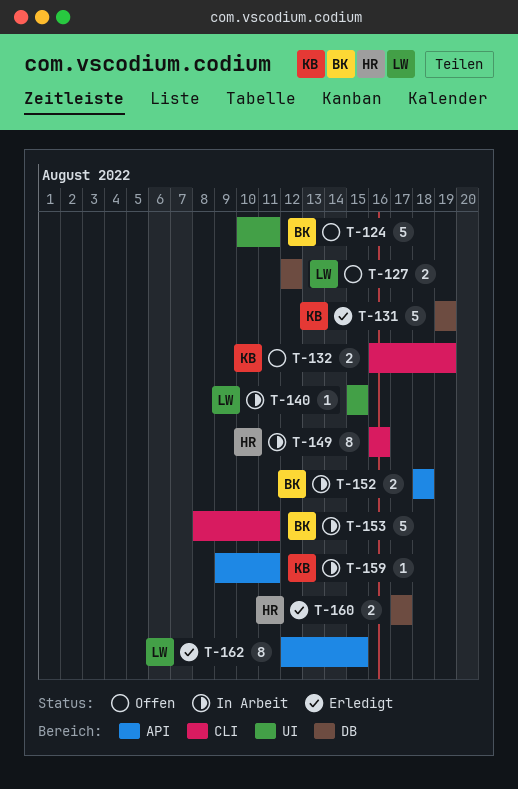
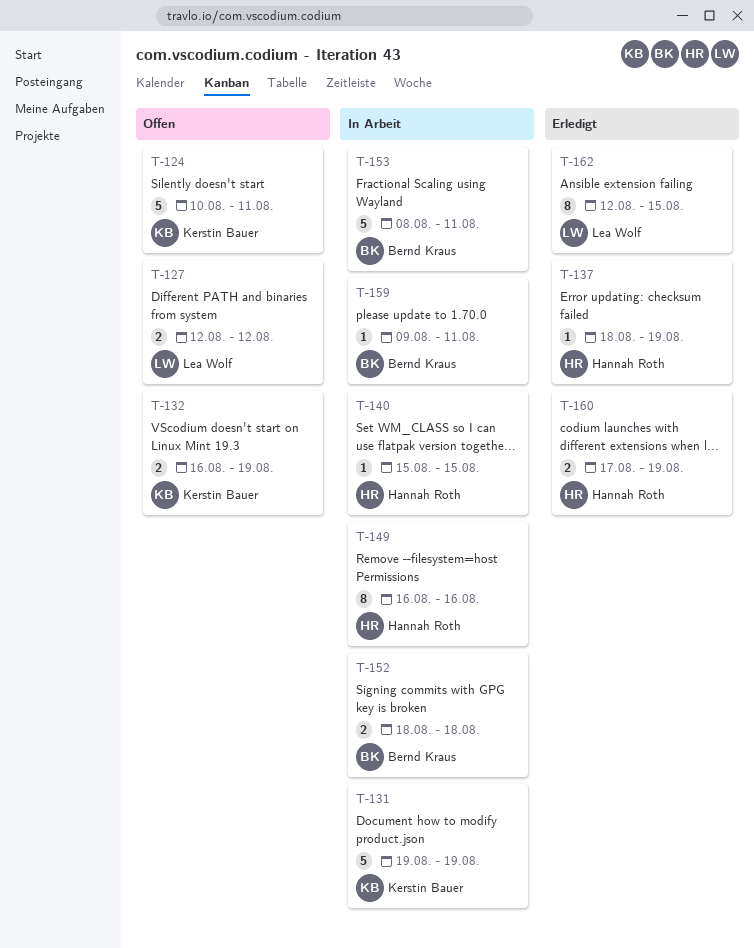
T-124, owner: Bernd Kraus -> Kerstin Bauer
T-131, status: Erledigt -> In Arbeit
T-137: none -> present
T-140, owner: Lea Wolf -> Hannah Roth
T-159, owner: Kerstin Bauer -> Bernd Kraus
T-160, due: Aug 17 -> Aug 19

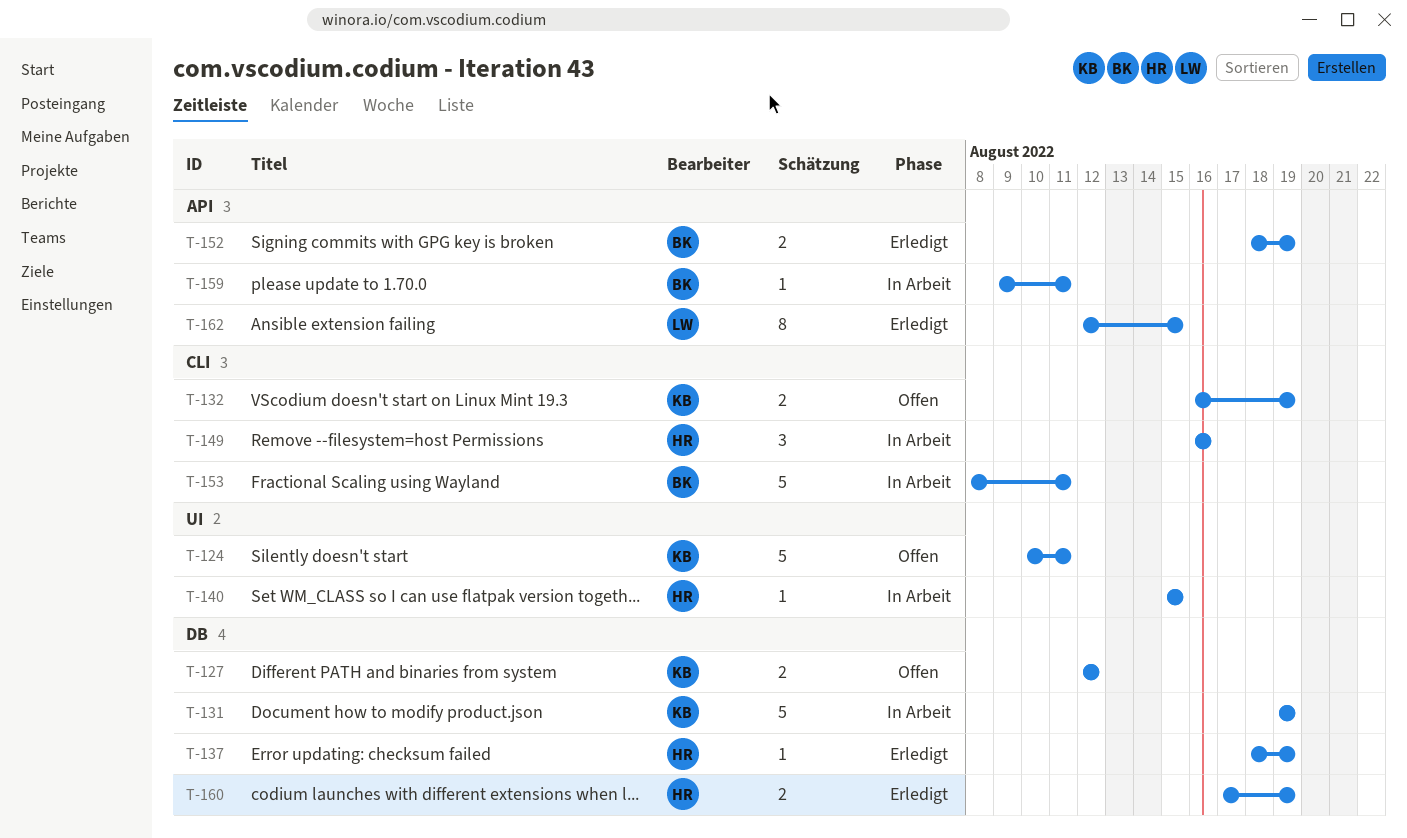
T-127, owner: Lea Wolf -> Kerstin Bauer
T-149, estimate: 8 -> 3
T-152, status: In Arbeit -> Erledigt
T-152, due: Aug 18 -> Aug 19

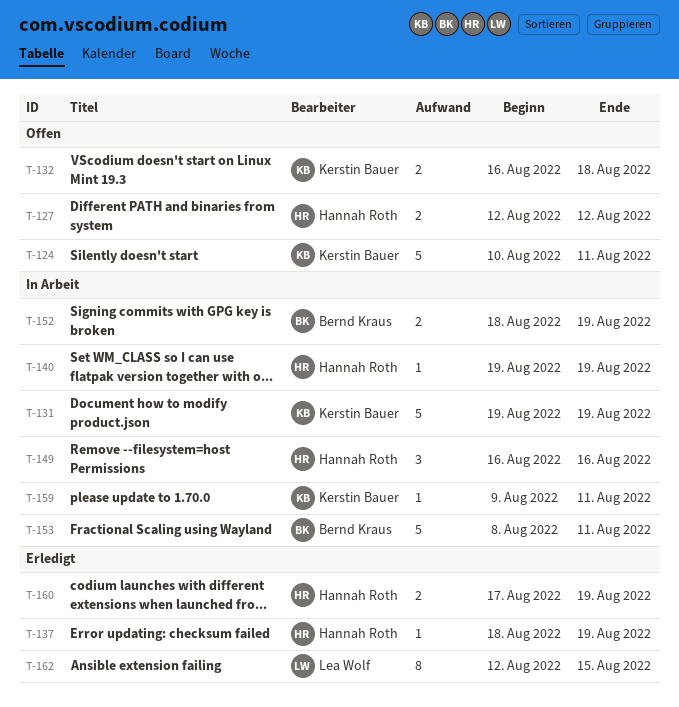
T-127, owner: Kerstin Bauer -> Hannah Roth
T-132, due: Aug 19 -> Aug 18
T-140, start: Aug 15 -> Aug 19
T-140, due: Aug 15 -> Aug 19
T-152, status: Erledigt -> In Arbeit
T-159, owner: Bernd Kraus -> Kerstin Bauer

